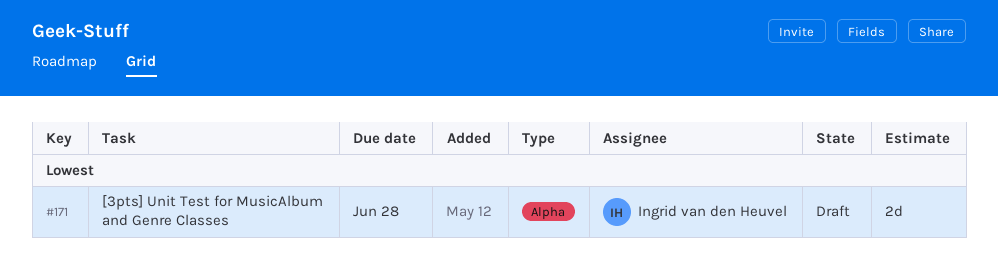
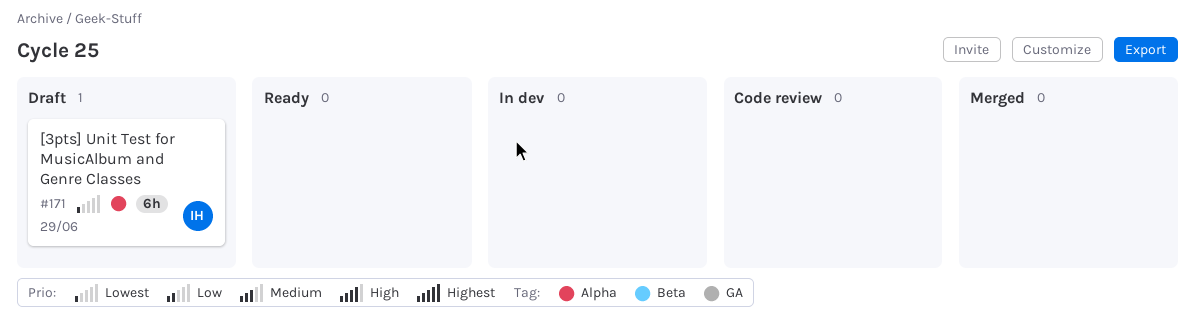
#171, estimate: 2d -> 6h
#171, due: Jun 28 -> Jun 29

